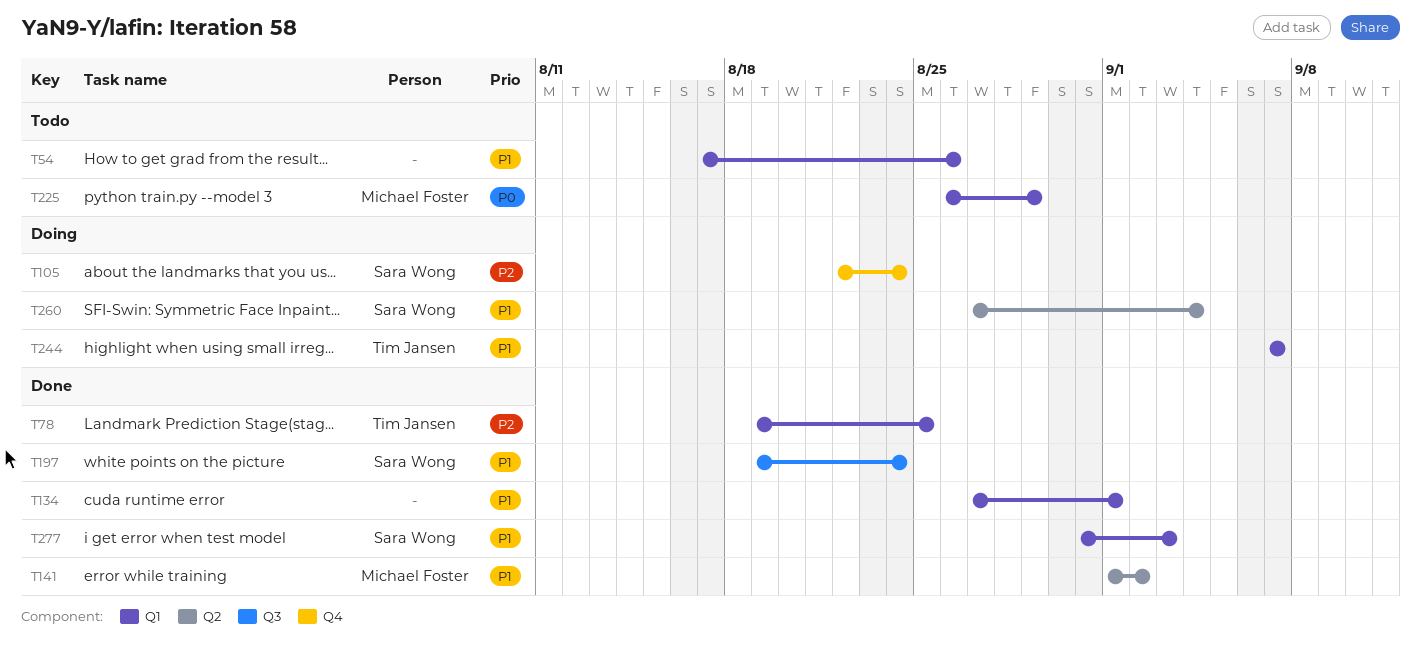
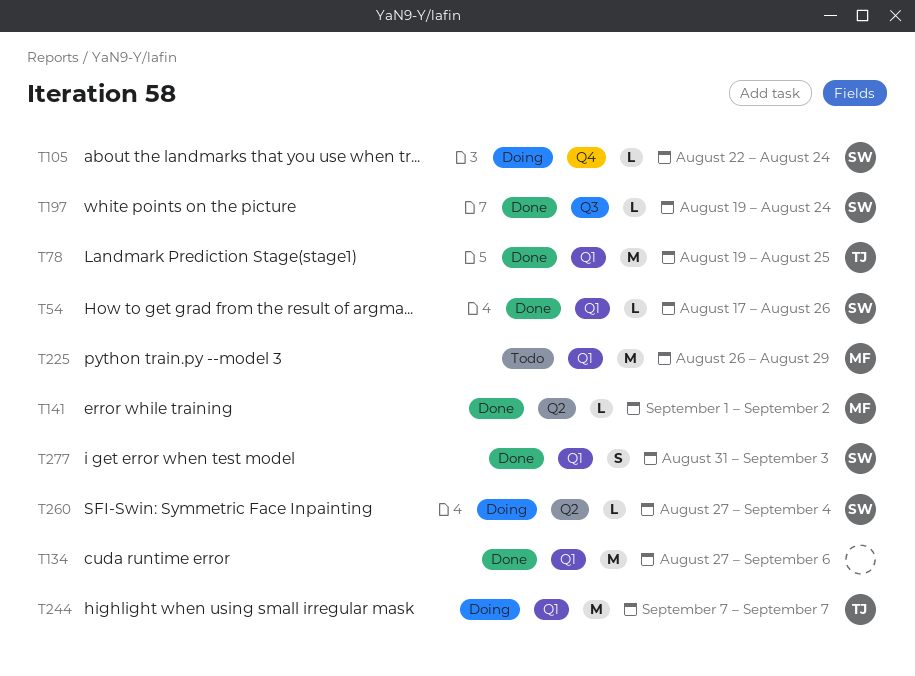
T54, status: Todo -> Done
T54, owner: none -> Sara Wong
T134, due: Sep 1 -> Sep 6

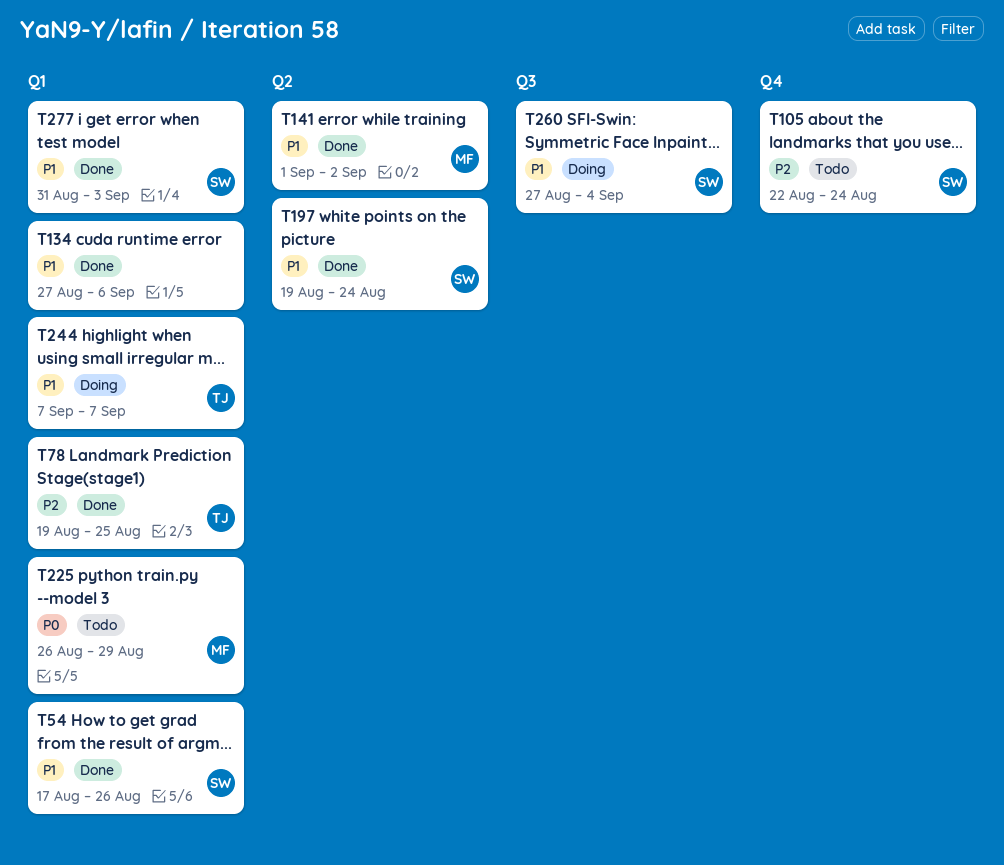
T105, status: Doing -> Todo
T197, label: Q3 -> Q2
T260, label: Q2 -> Q3

